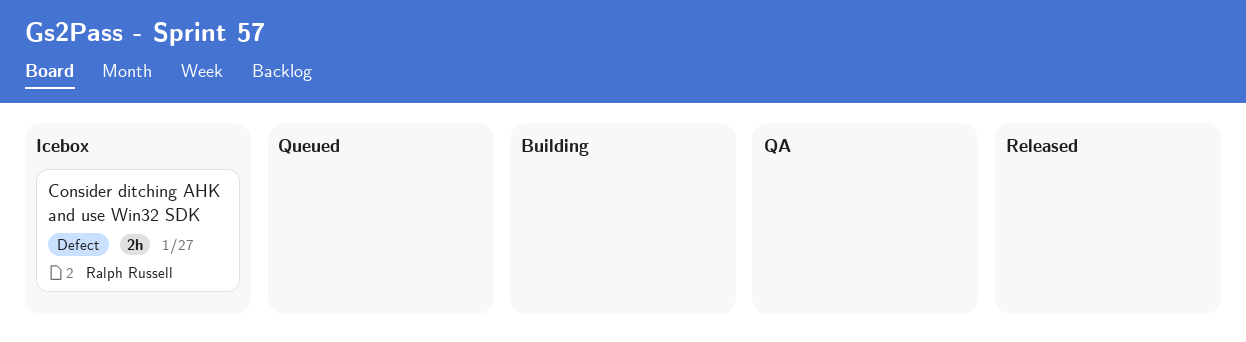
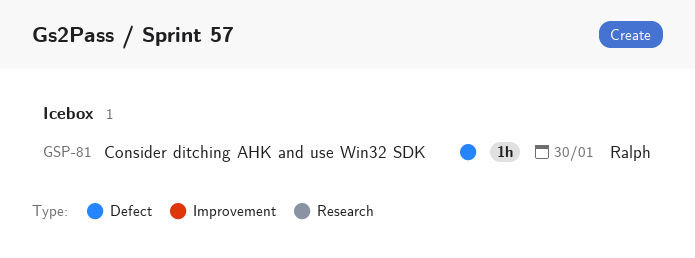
Consider ditching AHK and use Win32 SDK, estimate: 2h -> 1h
Consider ditching AHK and use Win32 SDK, due: Jan 27 -> Jan 30

